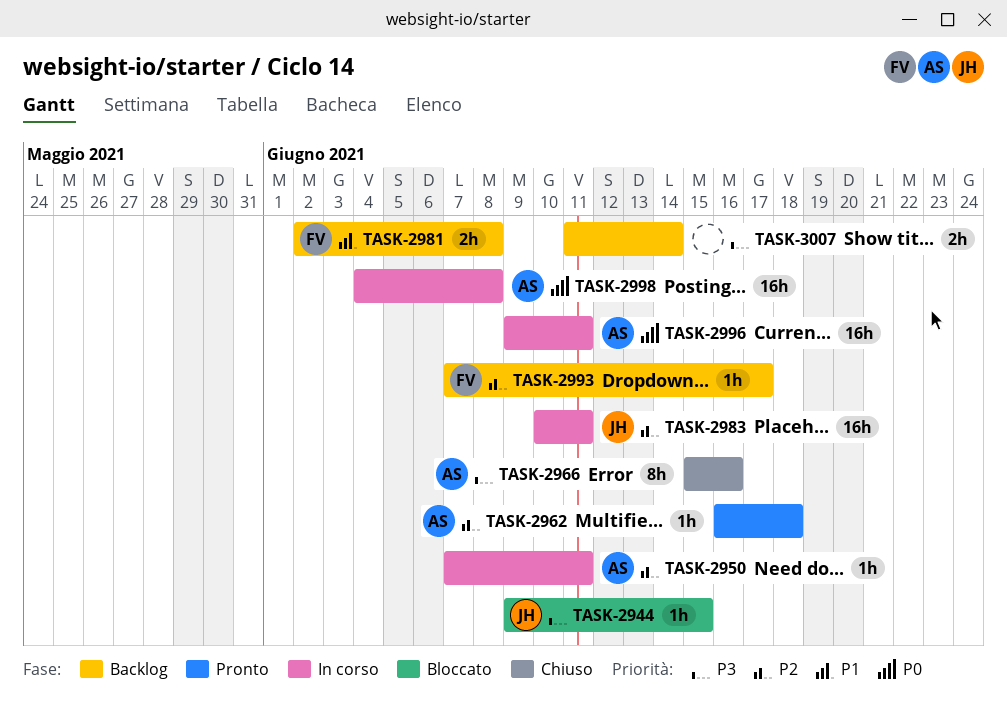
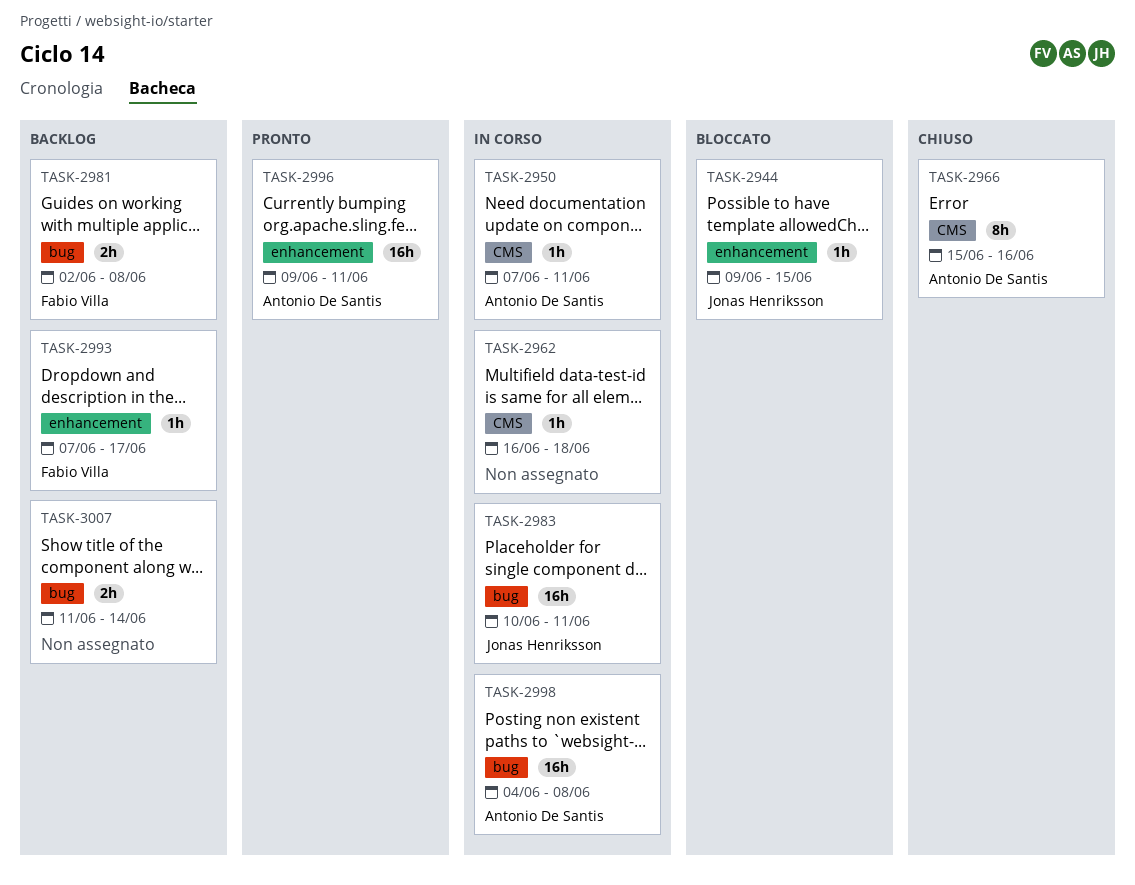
TASK-2962, status: Pronto -> In corso
TASK-2962, owner: Antonio De Santis -> none
TASK-2996, status: In corso -> Pronto

